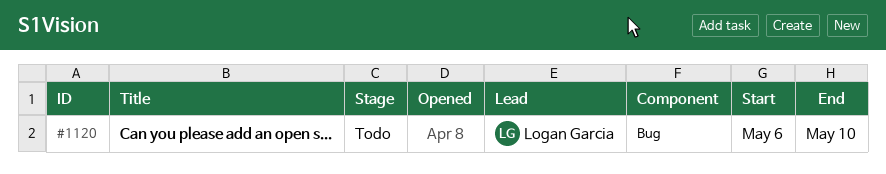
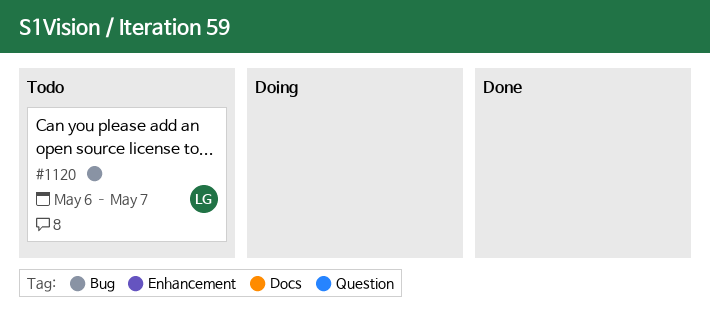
#1120, due: May 10 -> May 7

